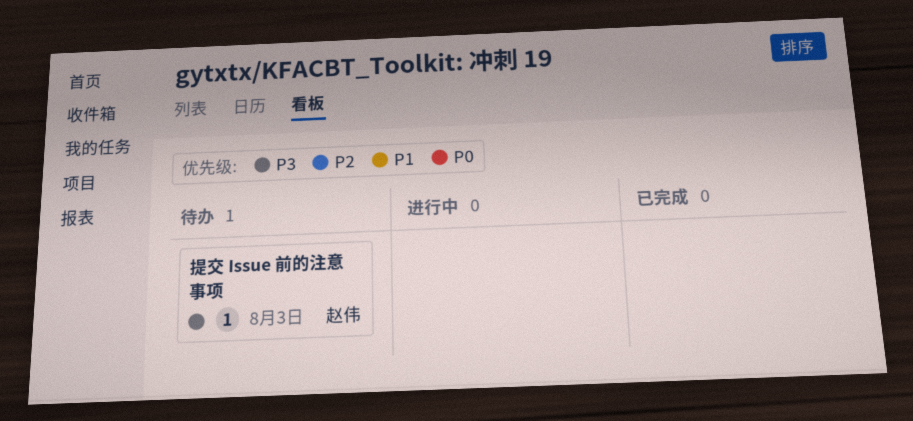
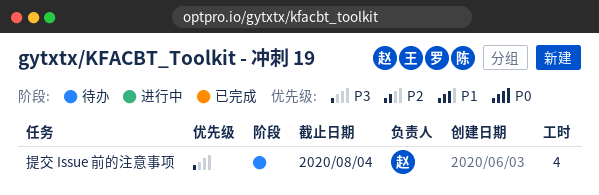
提交 Issue 前的注意事项, estimate: 1 -> 4
提交 Issue 前的注意事项, due: Aug 3 -> Aug 4

